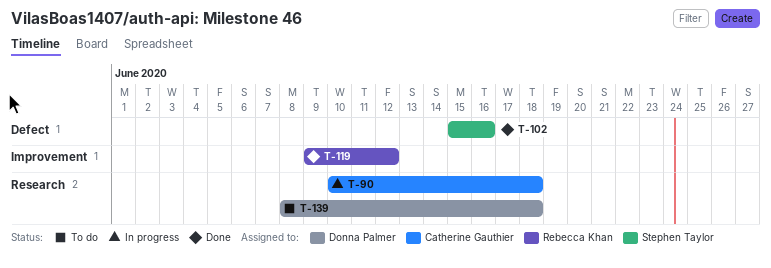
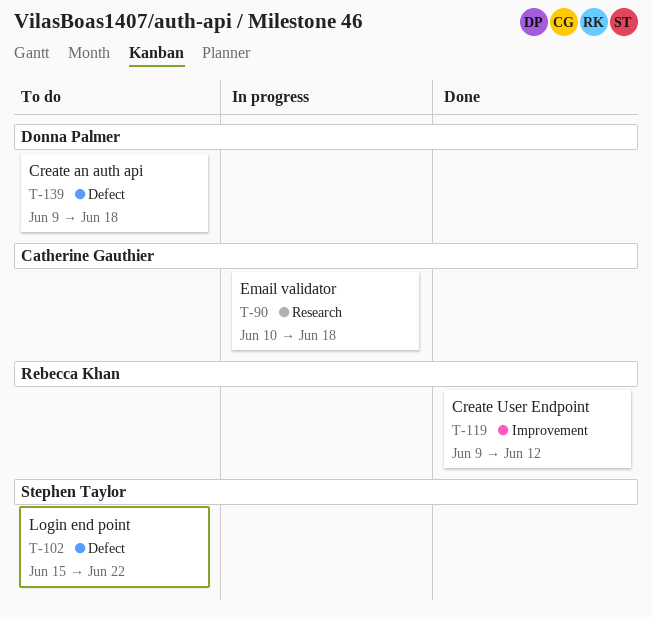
T-102, status: Done -> To do
T-102, due: Jun 16 -> Jun 22
T-139, label: Research -> Defect
T-139, start: Jun 8 -> Jun 9

